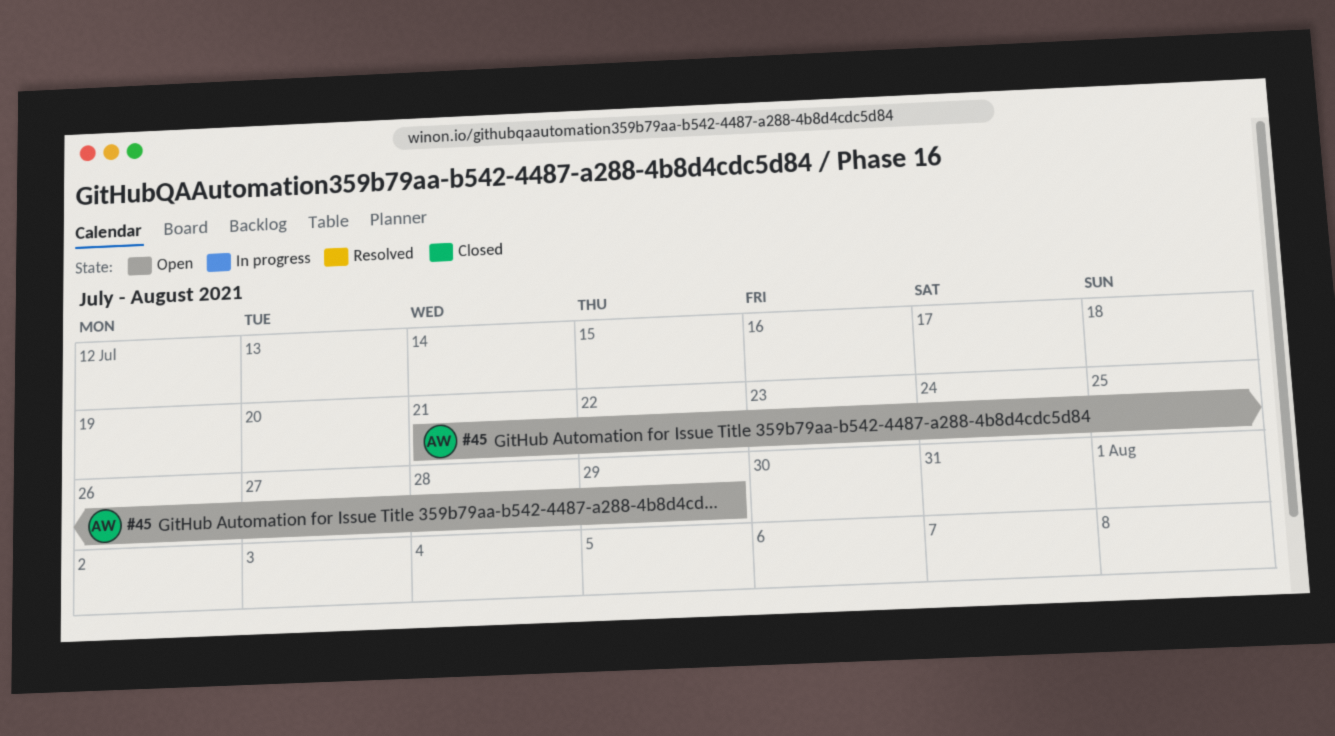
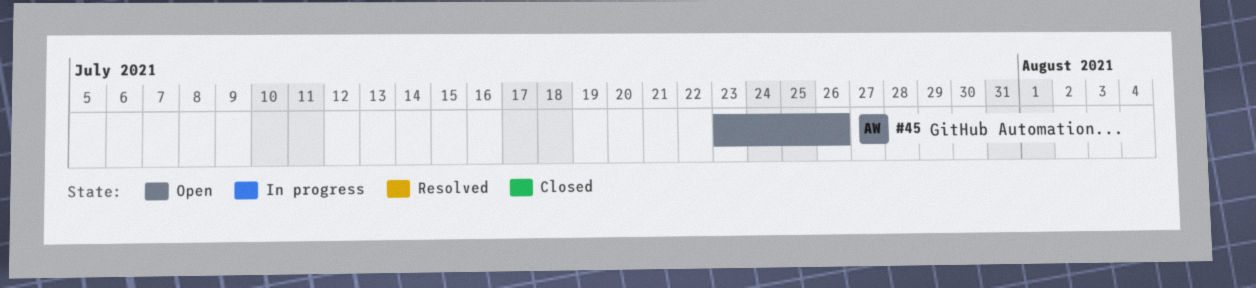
#45, start: Jul 21 -> Jul 23
#45, due: Jul 29 -> Jul 26

